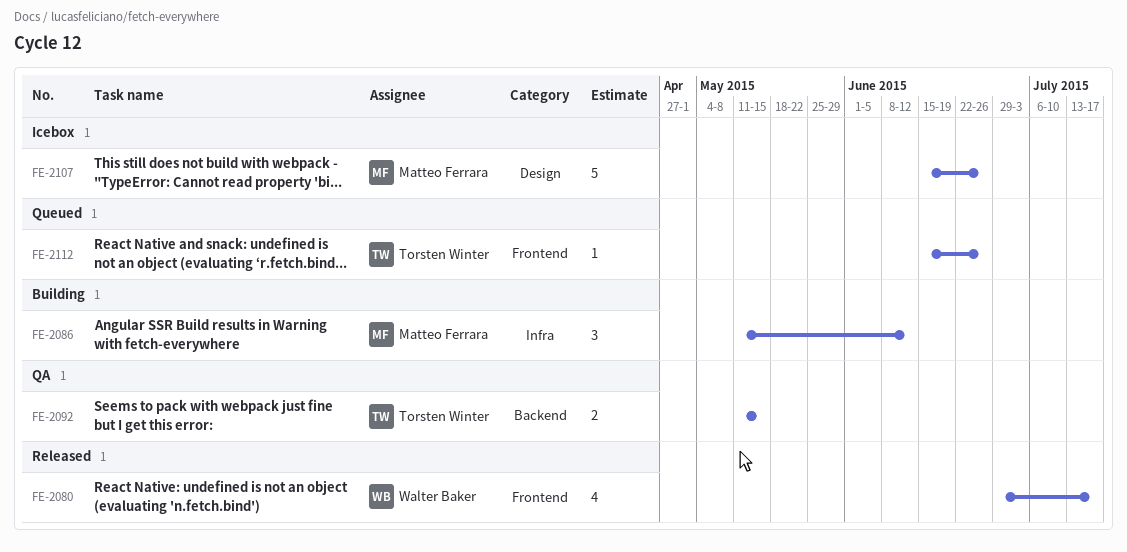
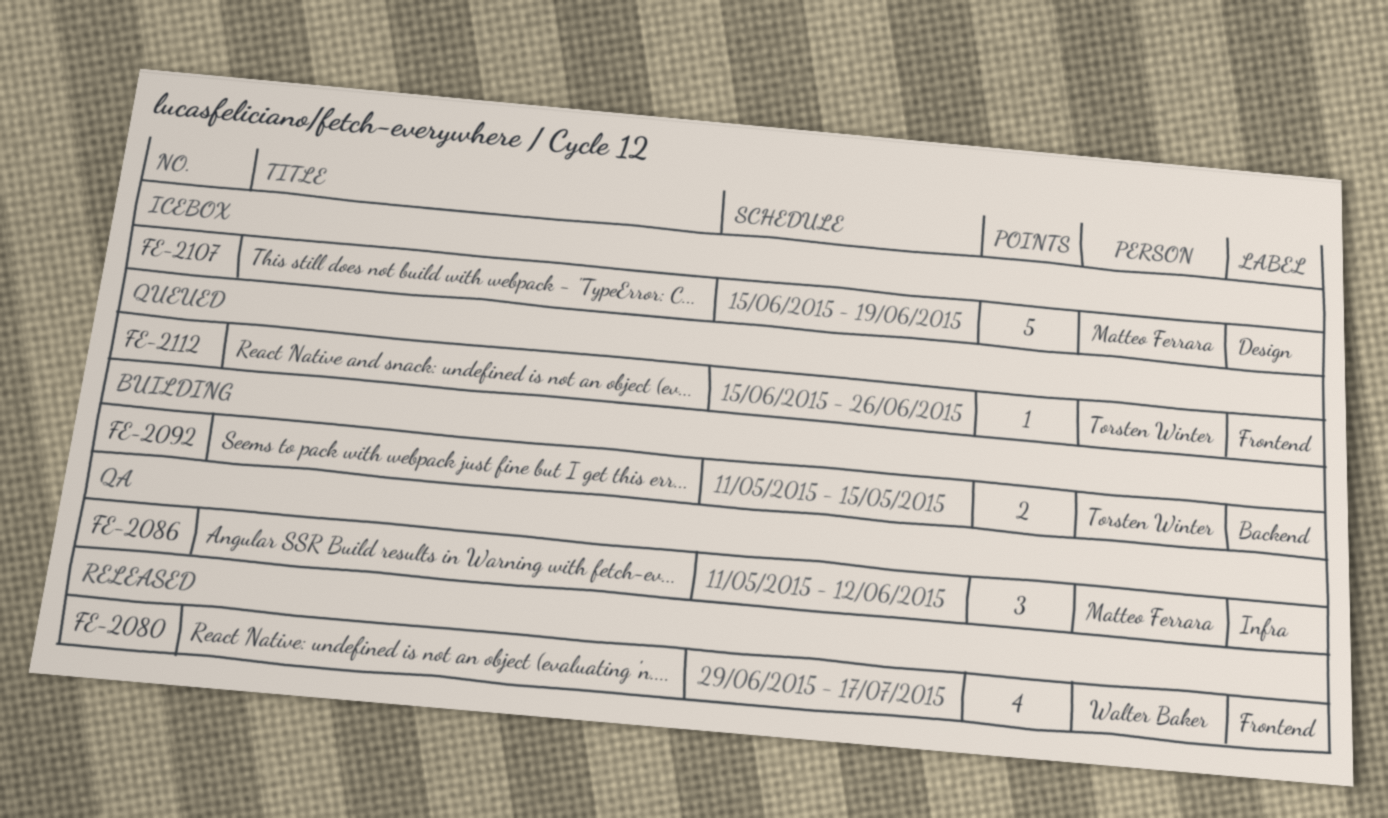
FE-2086, status: Building -> QA
FE-2092, status: QA -> Building
FE-2107, due: Jun 26 -> Jun 19

